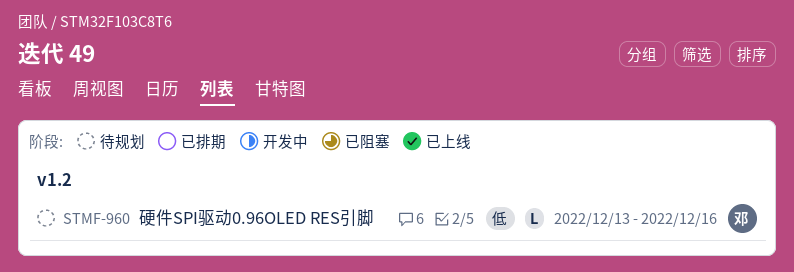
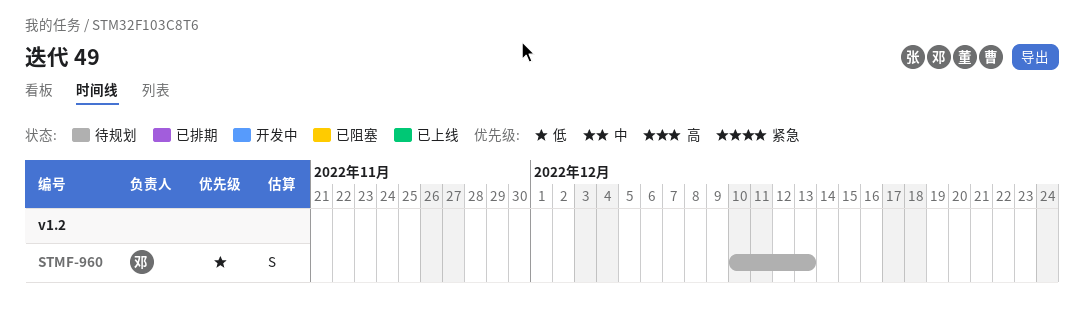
STMF-960, estimate: L -> S
STMF-960, start: Dec 13 -> Dec 10
STMF-960, due: Dec 16 -> Dec 13

